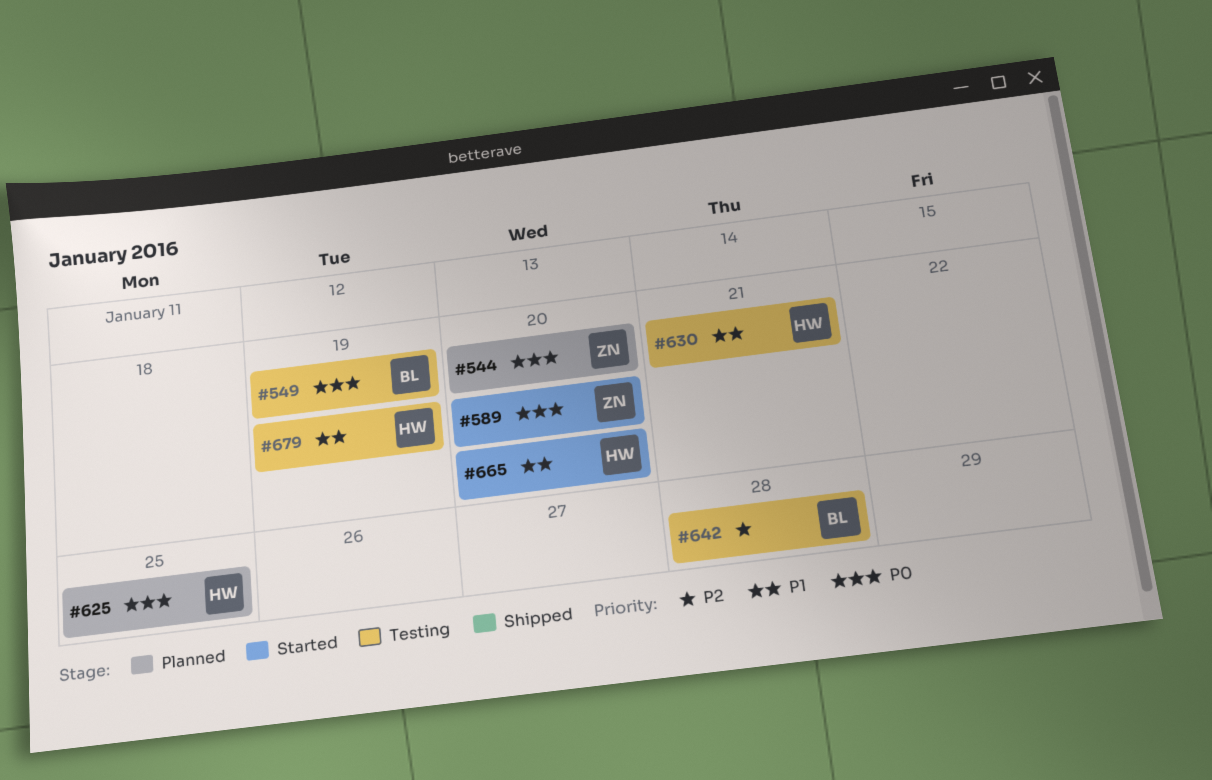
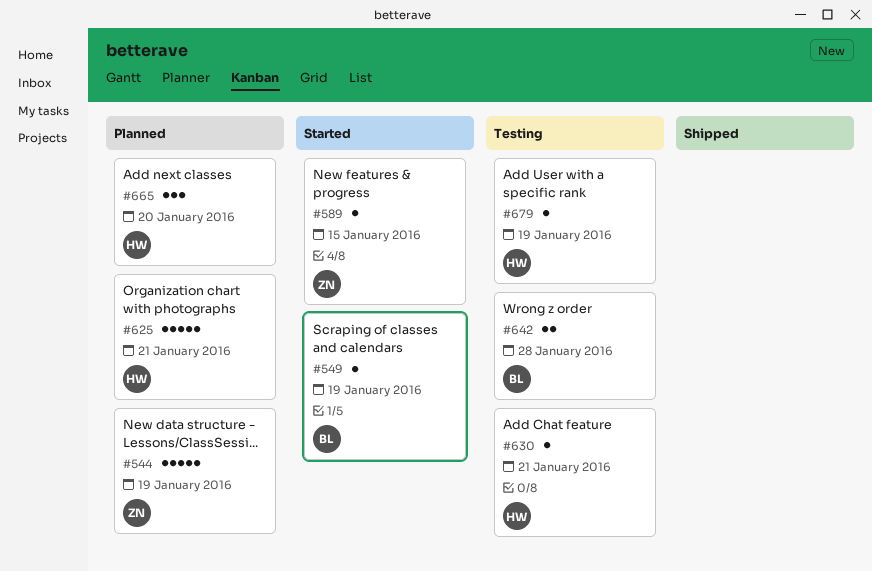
#544, due: Jan 20 -> Jan 19
#549, status: Testing -> Started
#589, due: Jan 20 -> Jan 15
#625, due: Jan 25 -> Jan 21
#665, status: Started -> Planned

